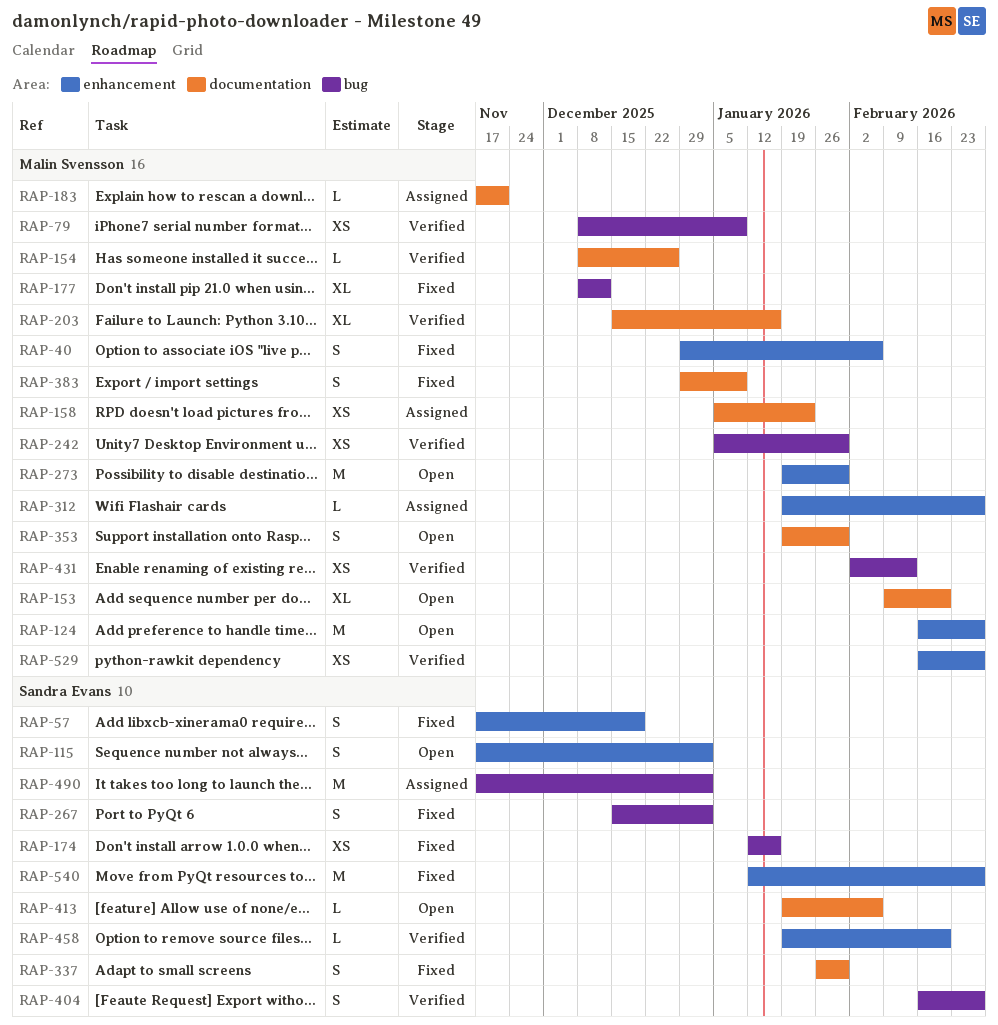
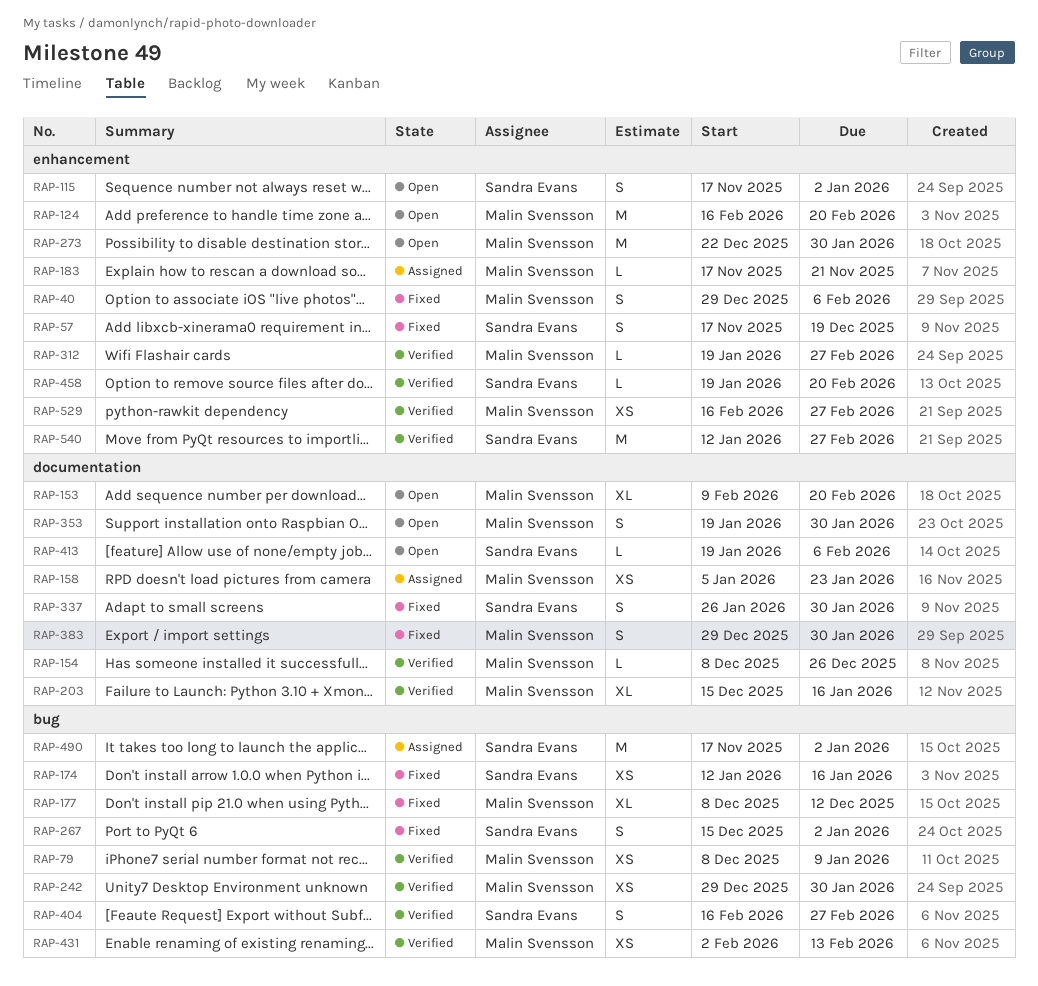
RAP-124, due: Feb 27 -> Feb 20
RAP-183, label: documentation -> enhancement
RAP-242, start: Jan 5 -> Dec 29
RAP-273, start: Jan 19 -> Dec 22
RAP-312, status: Assigned -> Verified
RAP-383, due: Jan 9 -> Jan 30
RAP-540, status: Fixed -> Verified

